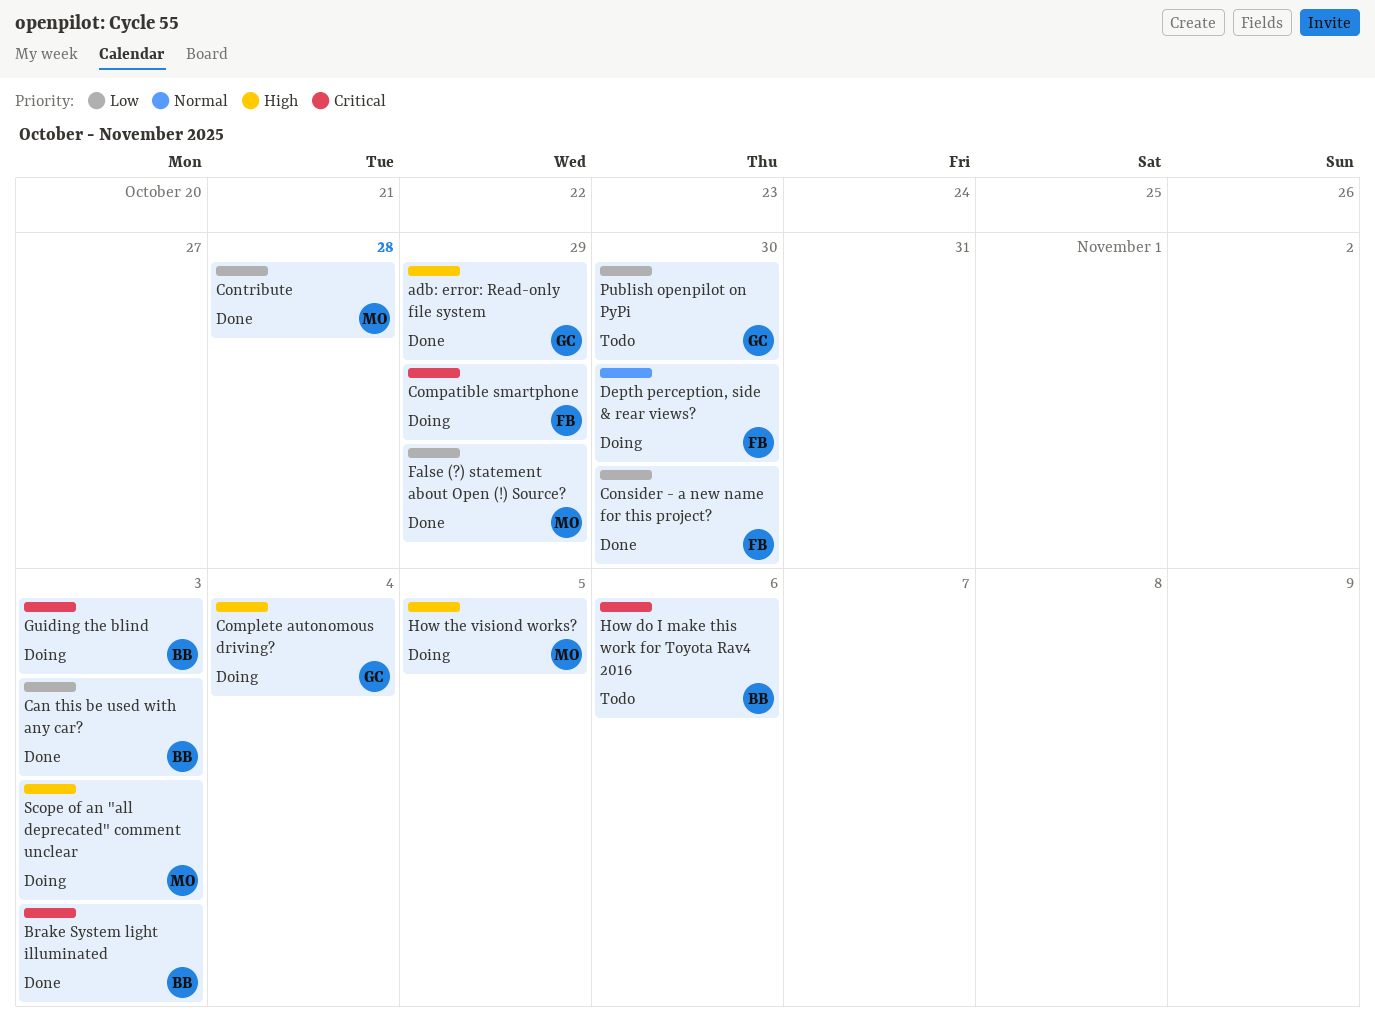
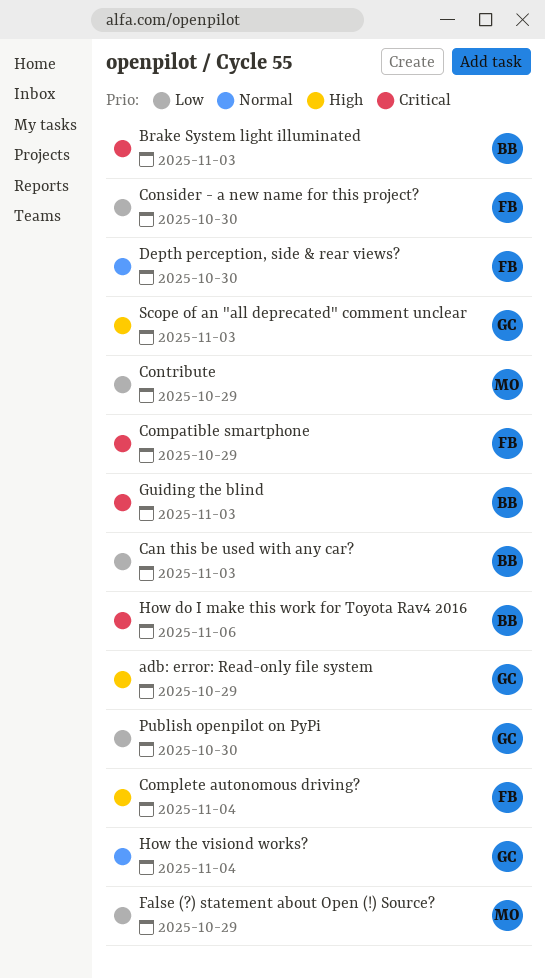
Complete autonomous driving?, owner: GC -> FB
Contribute, due: Oct 28 -> Oct 29
How the visiond works?, owner: MO -> GC
How the visiond works?, priority: High -> Normal
How the visiond works?, due: Nov 5 -> Nov 4
Scope of an "all deprecated" comment unclear, owner: MO -> GC

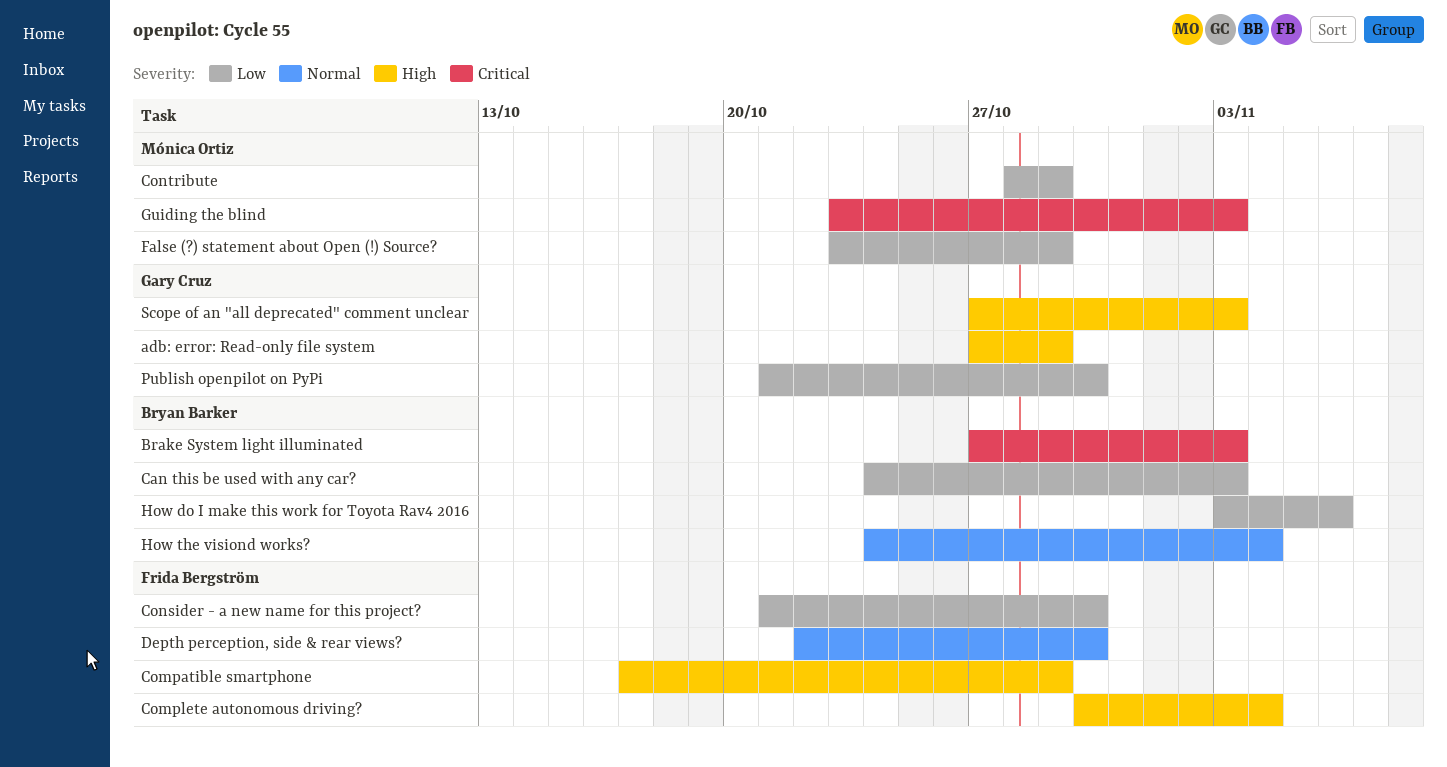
Compatible smartphone, priority: Critical -> High
Guiding the blind, owner: Bryan Barker -> Mónica Ortiz
How do I make this work for Toyota Rav4 2016, priority: Critical -> Low
How the visiond works?, owner: Gary Cruz -> Bryan Barker

